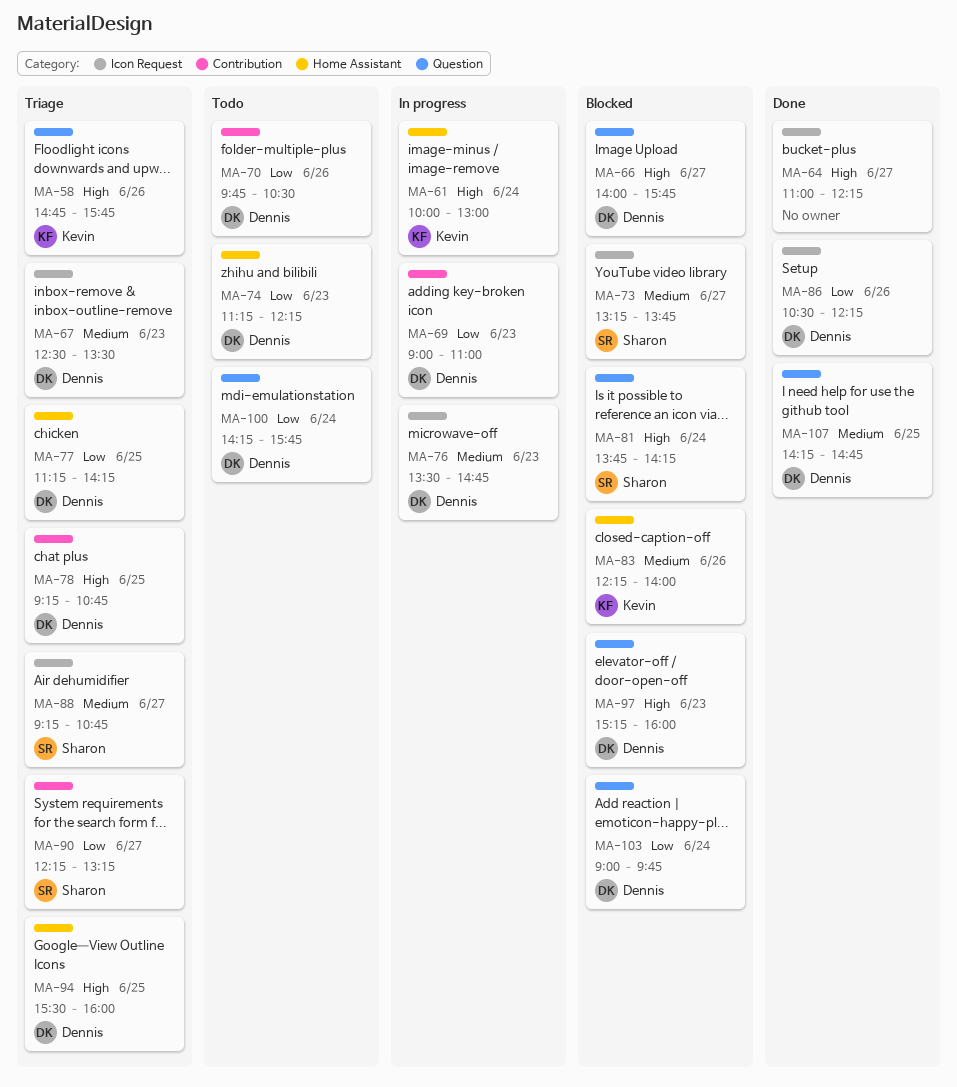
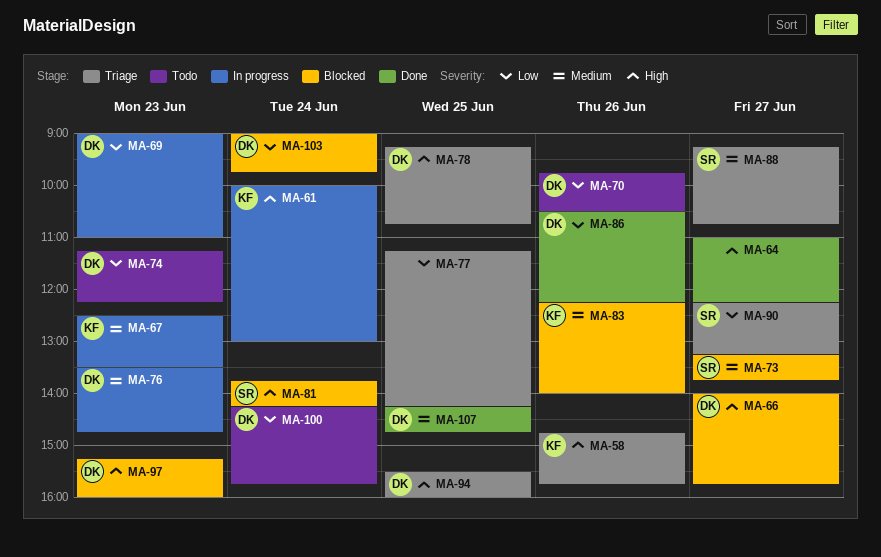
MA-67, status: Triage -> In progress
MA-67, owner: Dennis -> Kevin
MA-77, owner: Dennis -> none

